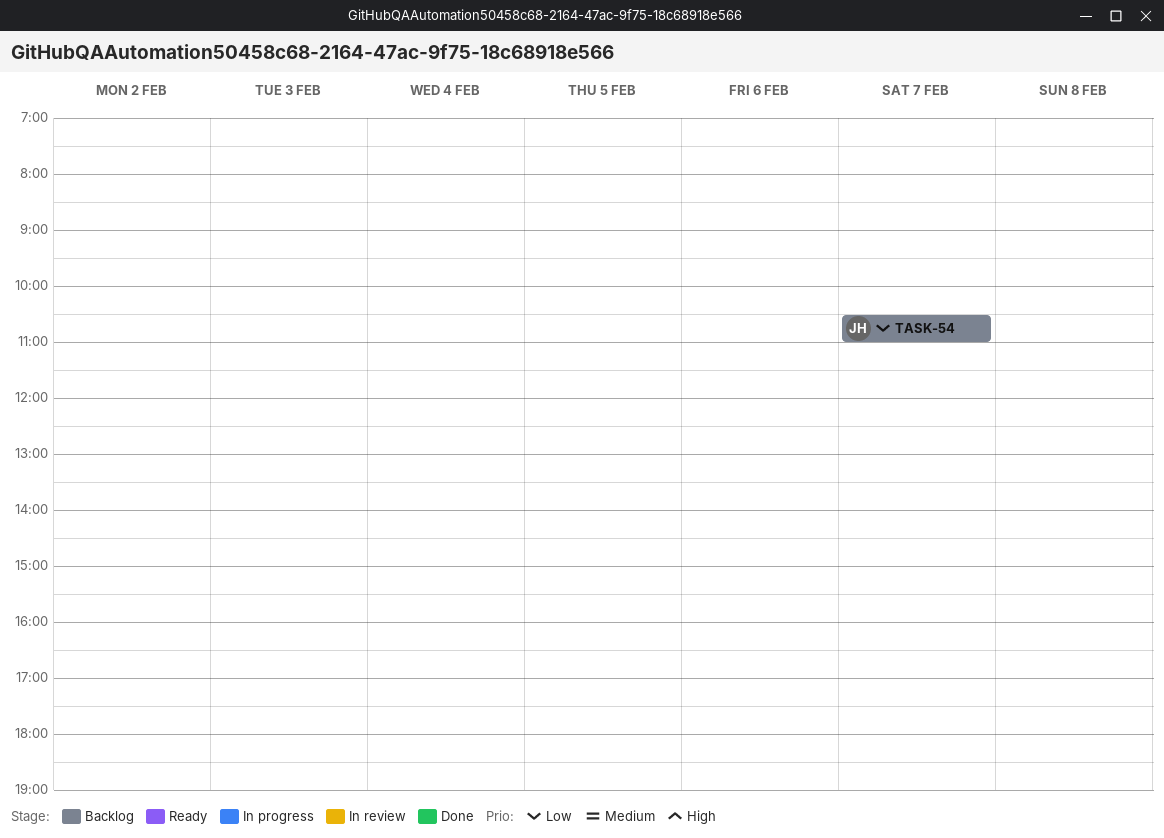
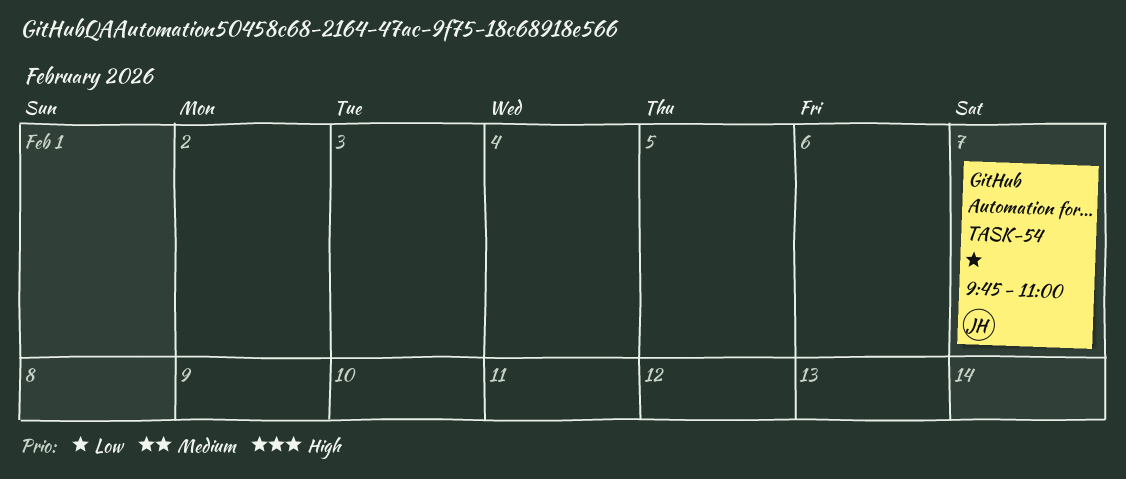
TASK-54, begins: 10:30 -> 09:45

